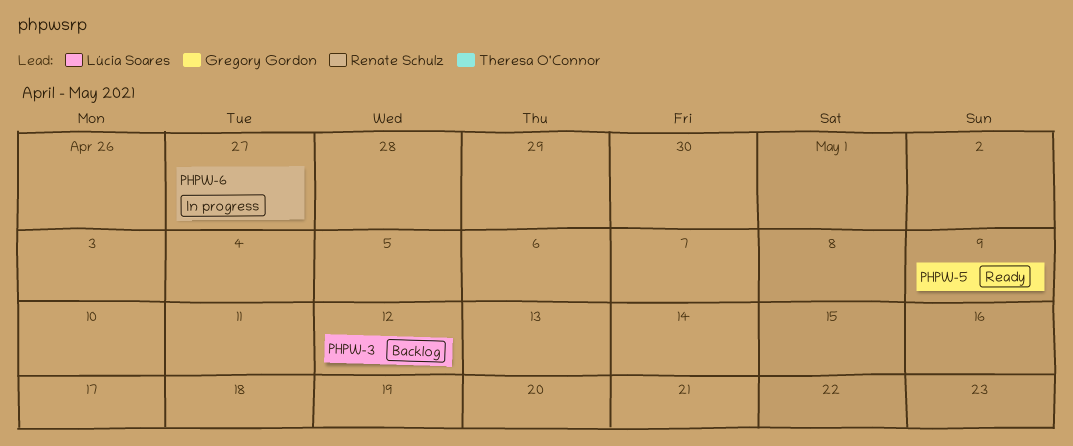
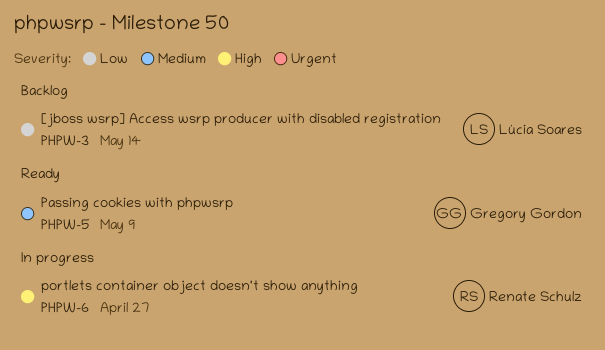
PHPW-3, due: May 12 -> May 14

